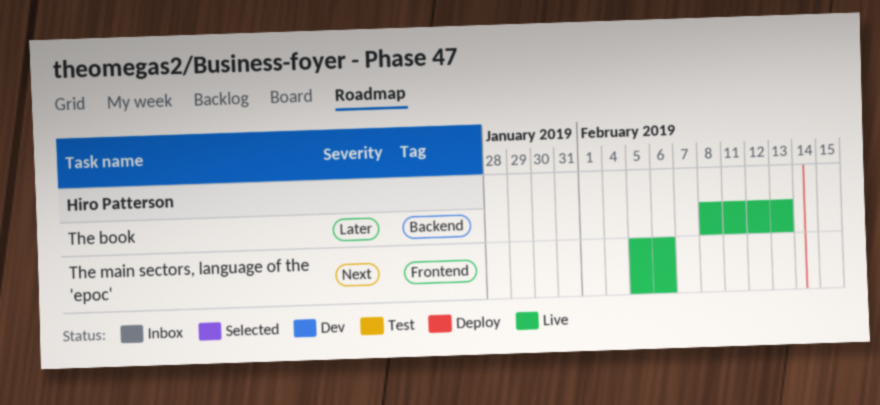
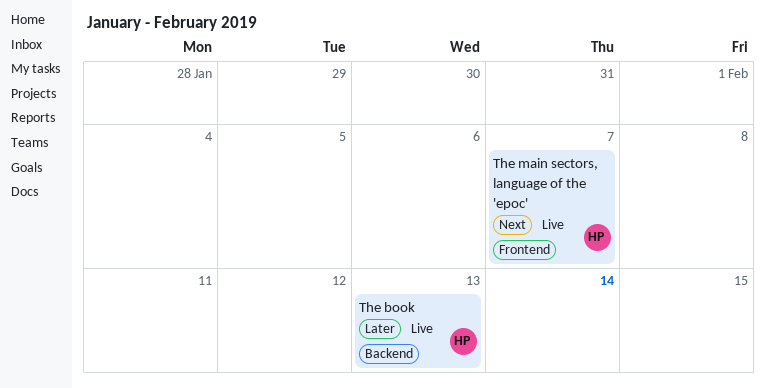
The main sectors, language of the 'epoc', due: Feb 6 -> Feb 7

